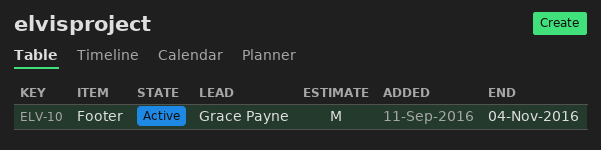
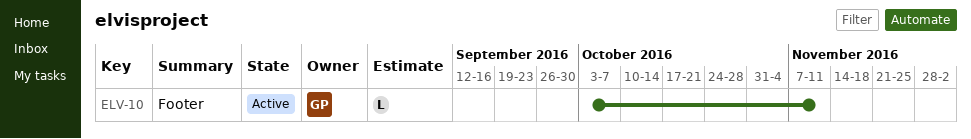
ELV-10, estimate: M -> L
ELV-10, due: Nov 4 -> Nov 11

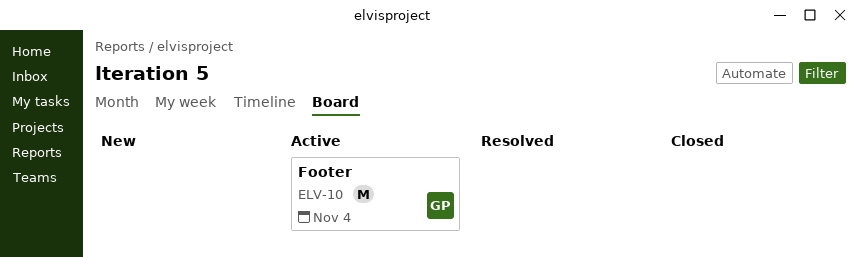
ELV-10, estimate: L -> M
ELV-10, due: Nov 11 -> Nov 4

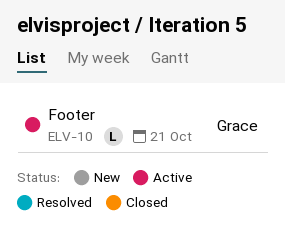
ELV-10, estimate: M -> L
ELV-10, due: Nov 4 -> Oct 21

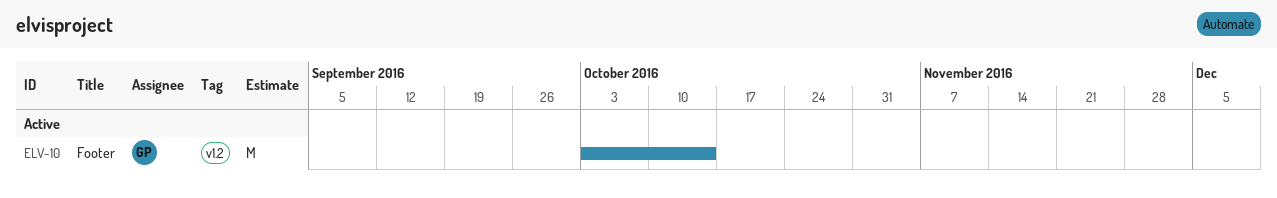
ELV-10, estimate: L -> M
ELV-10, due: Oct 21 -> Oct 14

